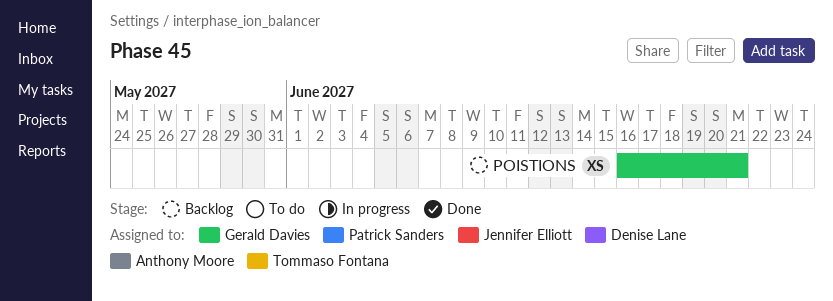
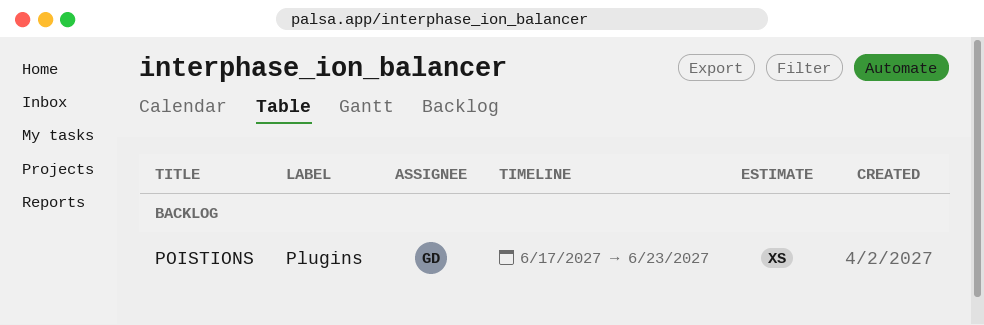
POISTIONS, start: Jun 16 -> Jun 17
POISTIONS, due: Jun 21 -> Jun 23

